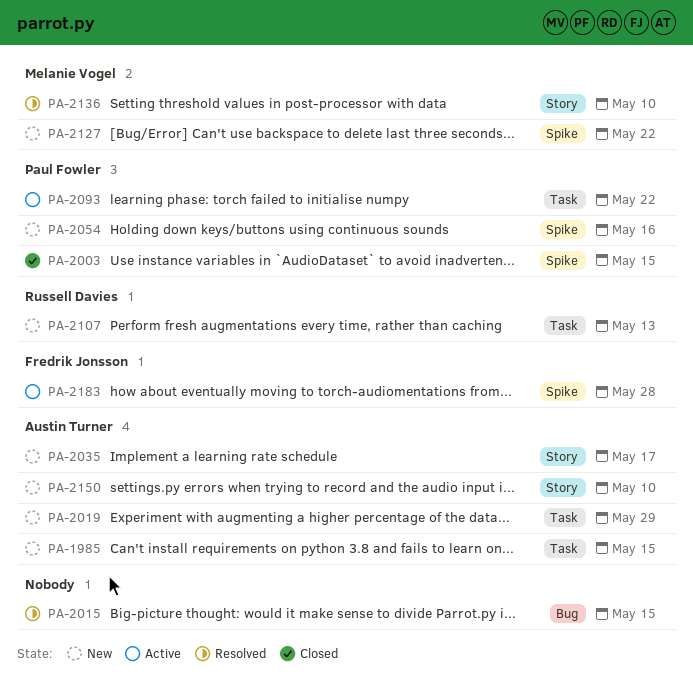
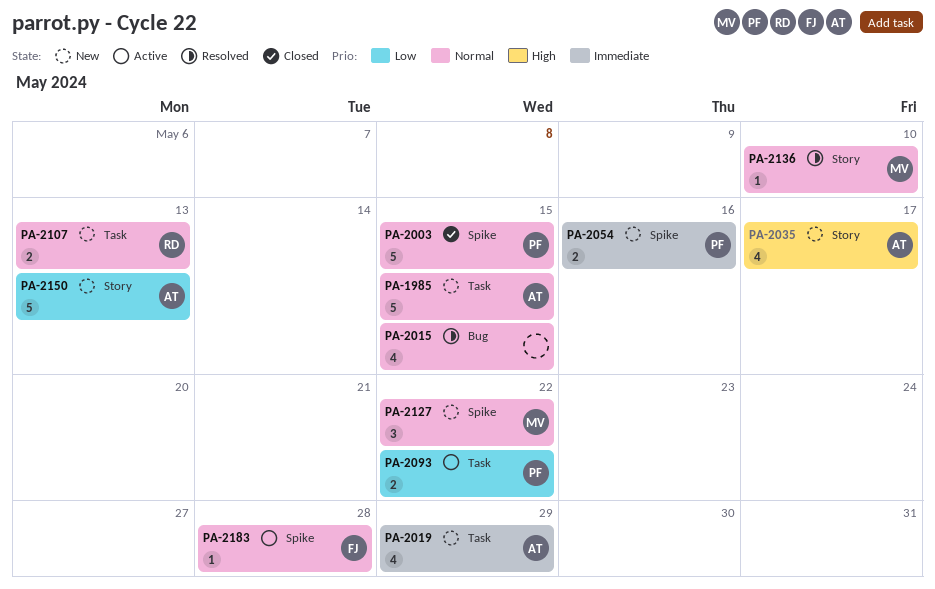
PA-2150, due: May 10 -> May 13

